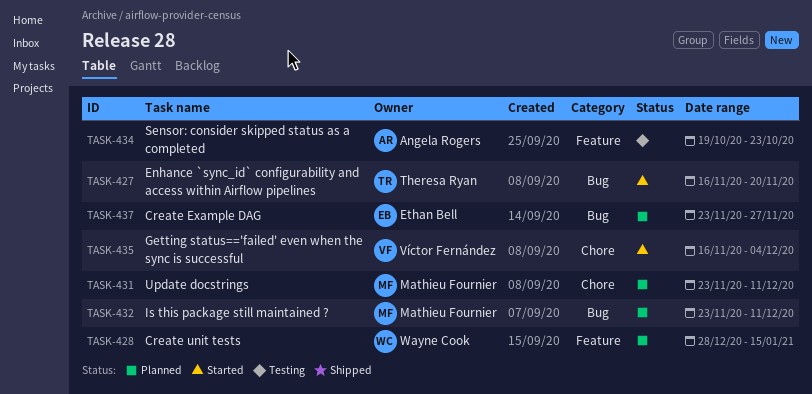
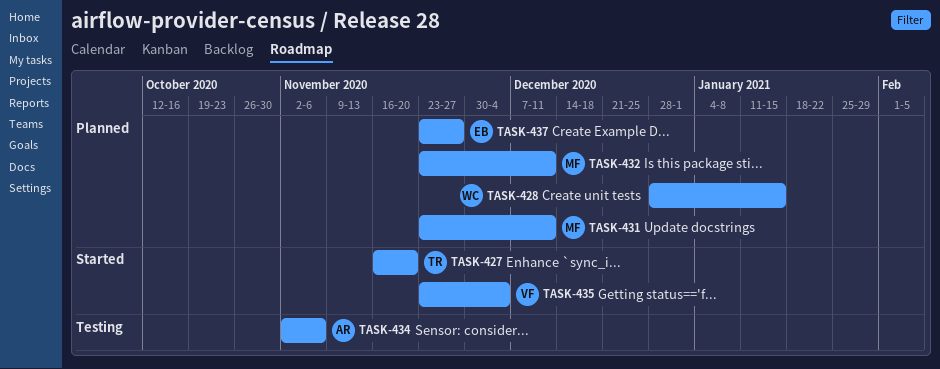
TASK-434, start: Oct 19 -> Nov 2
TASK-434, due: Oct 23 -> Nov 6
TASK-435, start: Nov 16 -> Nov 23

